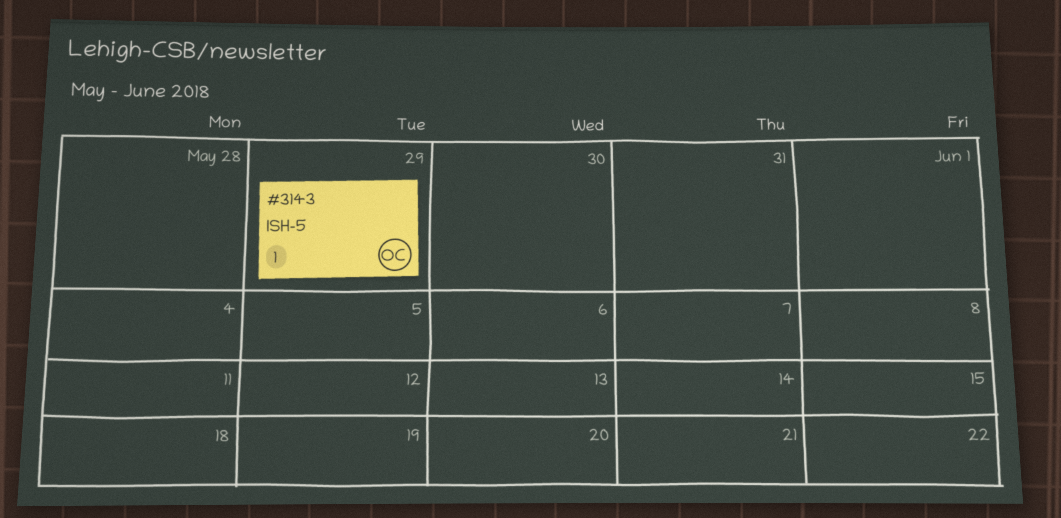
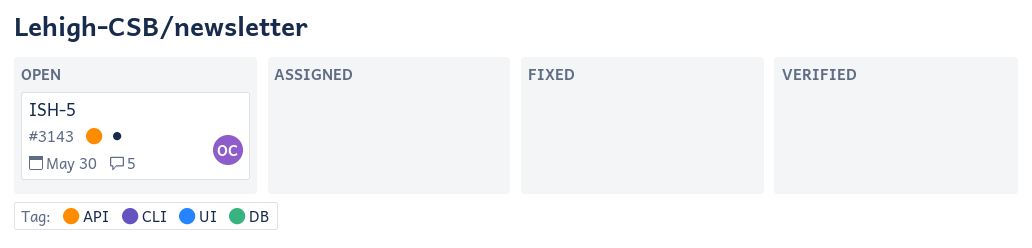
#3143, due: May 29 -> May 30

